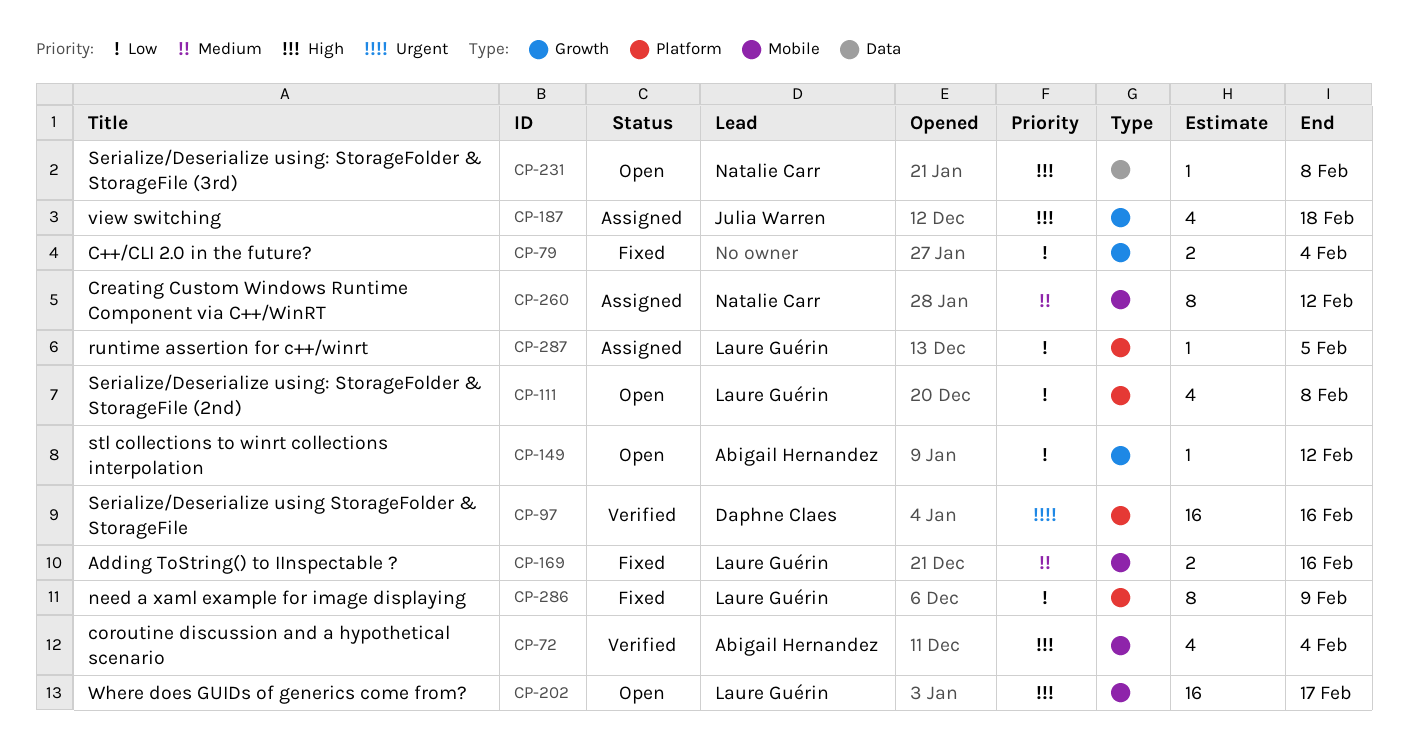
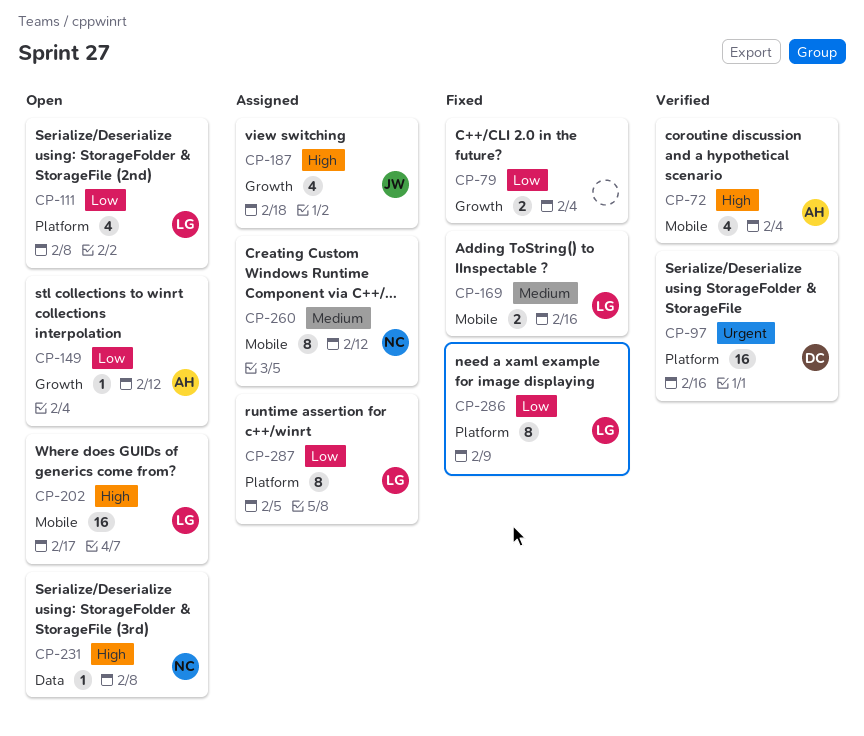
CP-287, estimate: 1 -> 8

